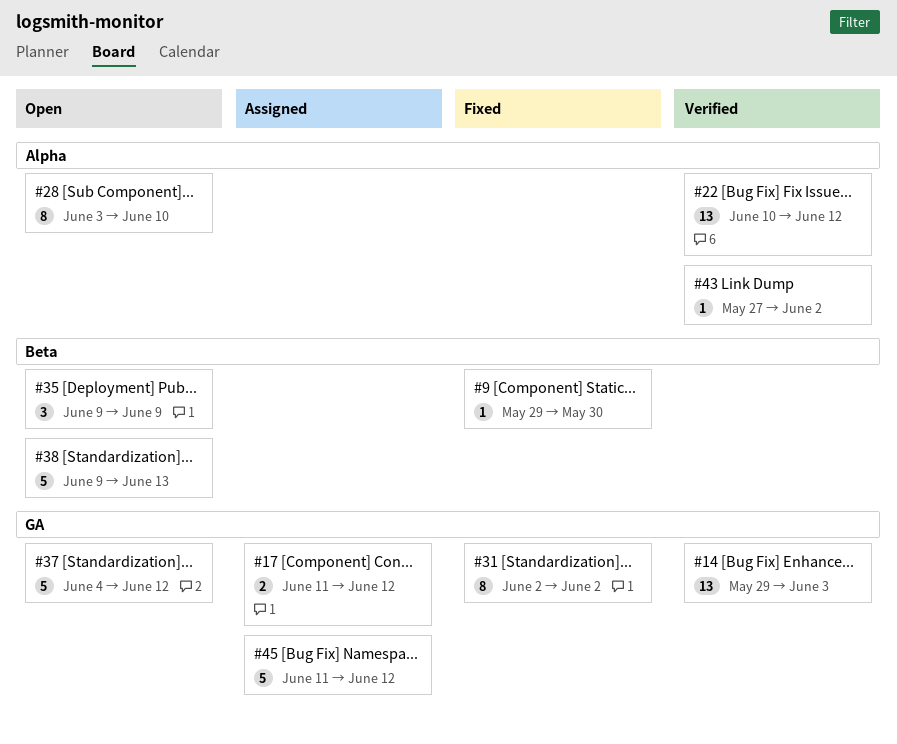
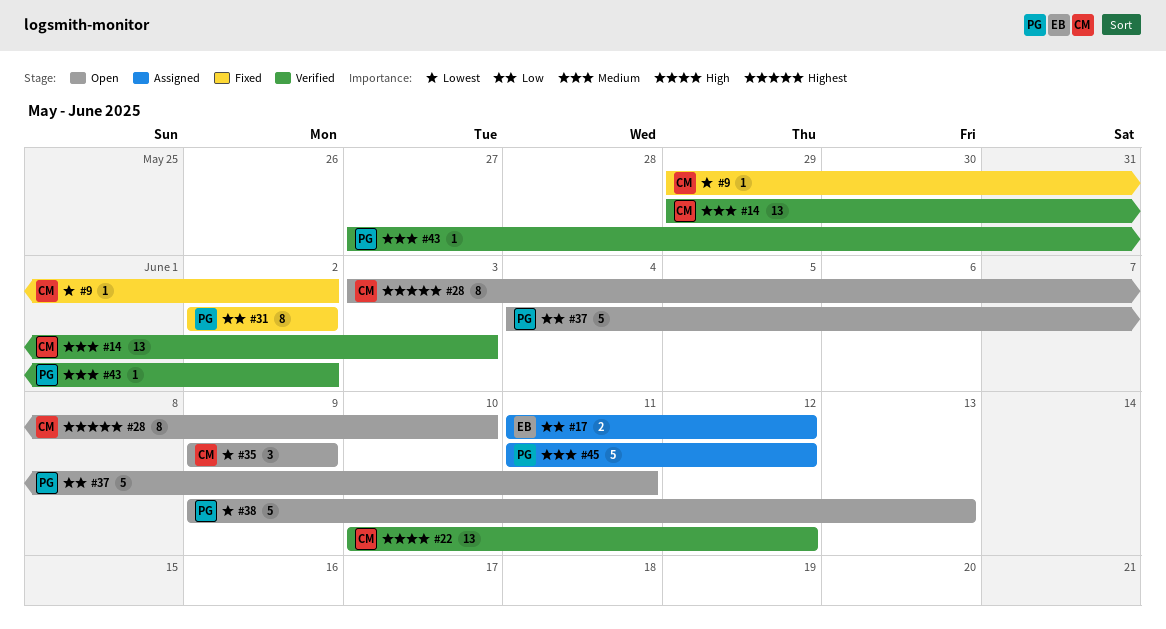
#9, due: May 30 -> Jun 2
#37, due: Jun 12 -> Jun 11

